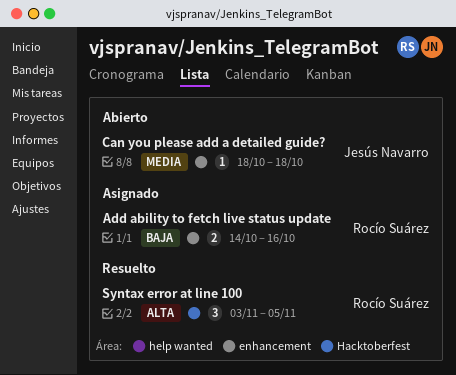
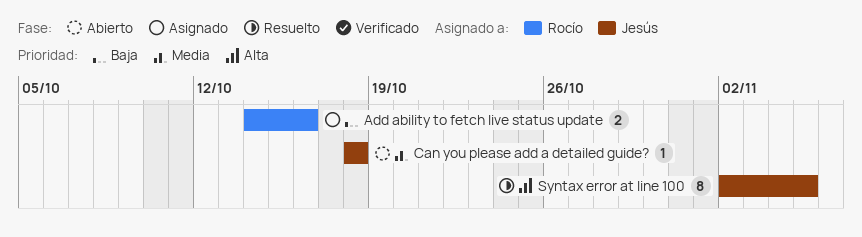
Syntax error at line 100, owner: Rocío Suárez -> Jesús Navarro
Syntax error at line 100, estimate: 3 -> 8
Syntax error at line 100, start: Nov 3 -> Nov 2

